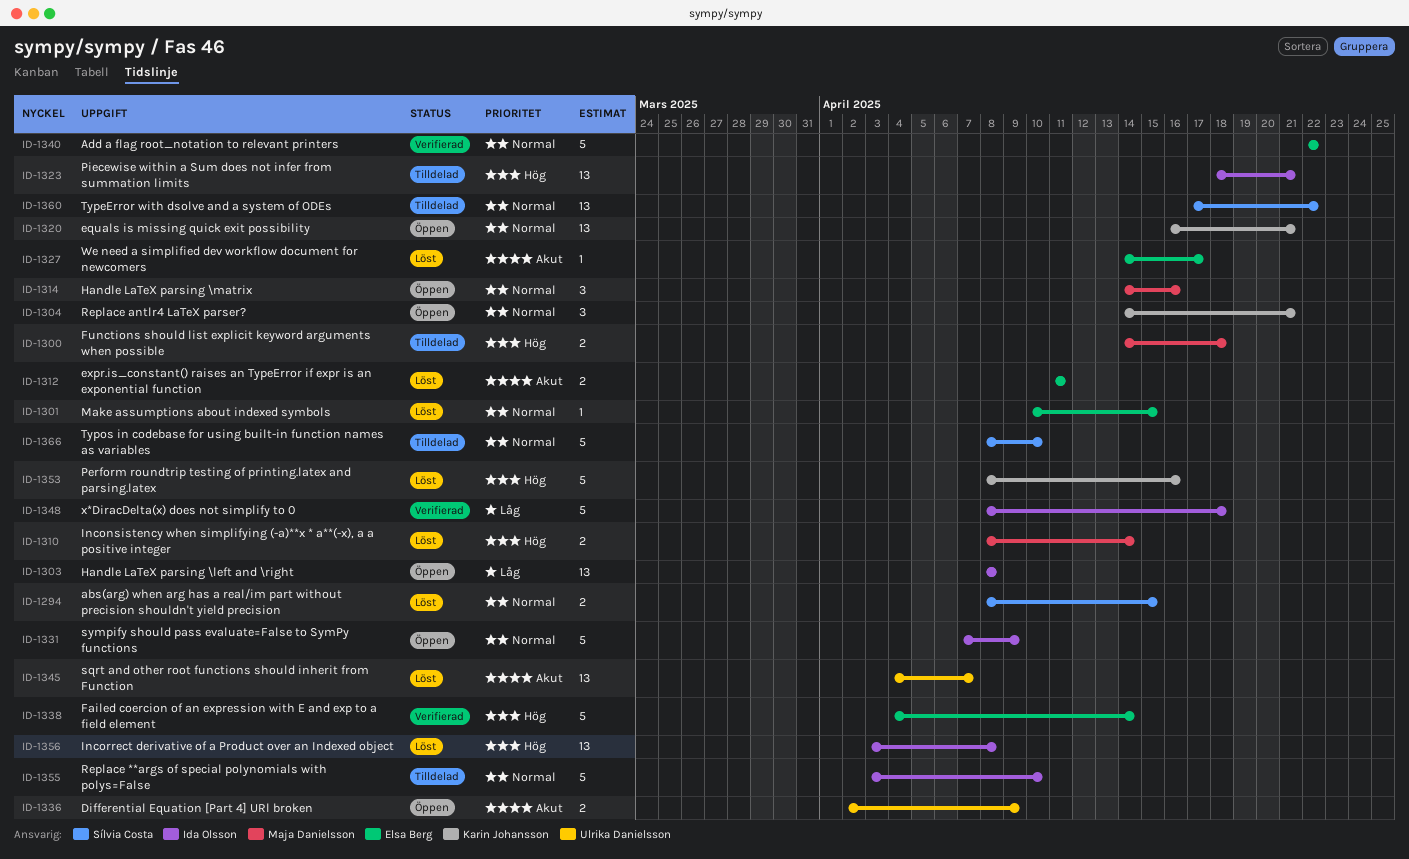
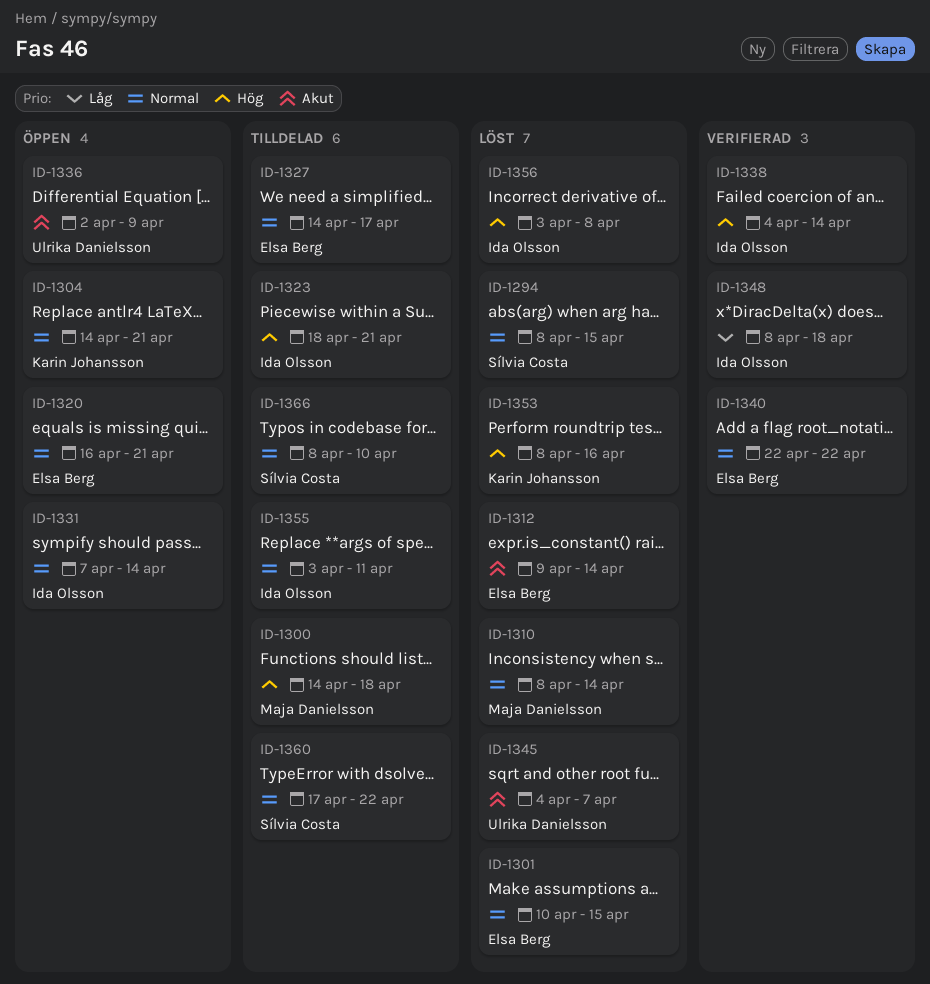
ID-1303: present -> none
ID-1310, priority: Hög -> Normal
ID-1312, start: Apr 11 -> Apr 9
ID-1312, due: Apr 11 -> Apr 14
ID-1314: present -> none
ID-1320, owner: Karin Johansson -> Elsa Berg
ID-1327, status: Löst -> Tilldelad
ID-1327, priority: Akut -> Normal
ID-1331, due: Apr 9 -> Apr 14
ID-1338, owner: Elsa Berg -> Ida Olsson
ID-1355, due: Apr 10 -> Apr 11

